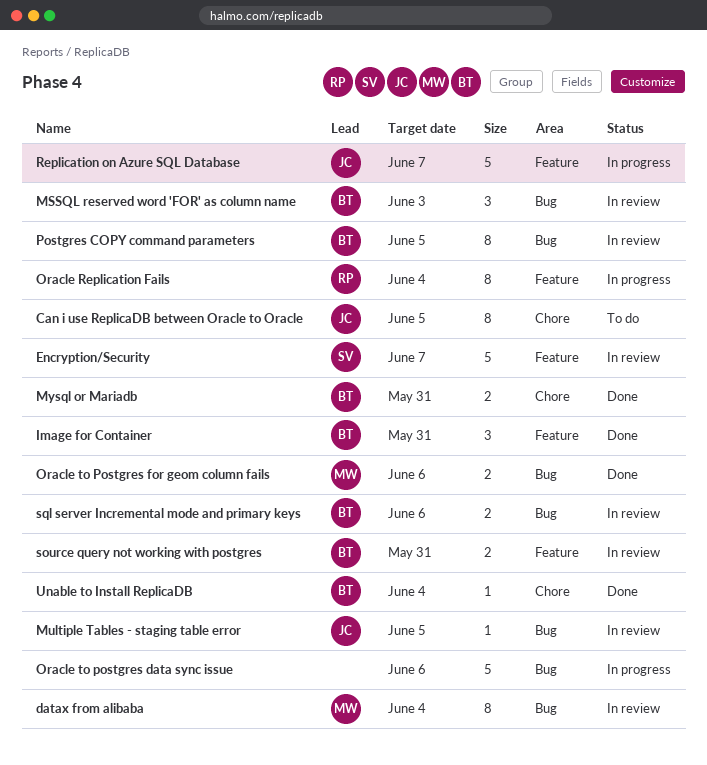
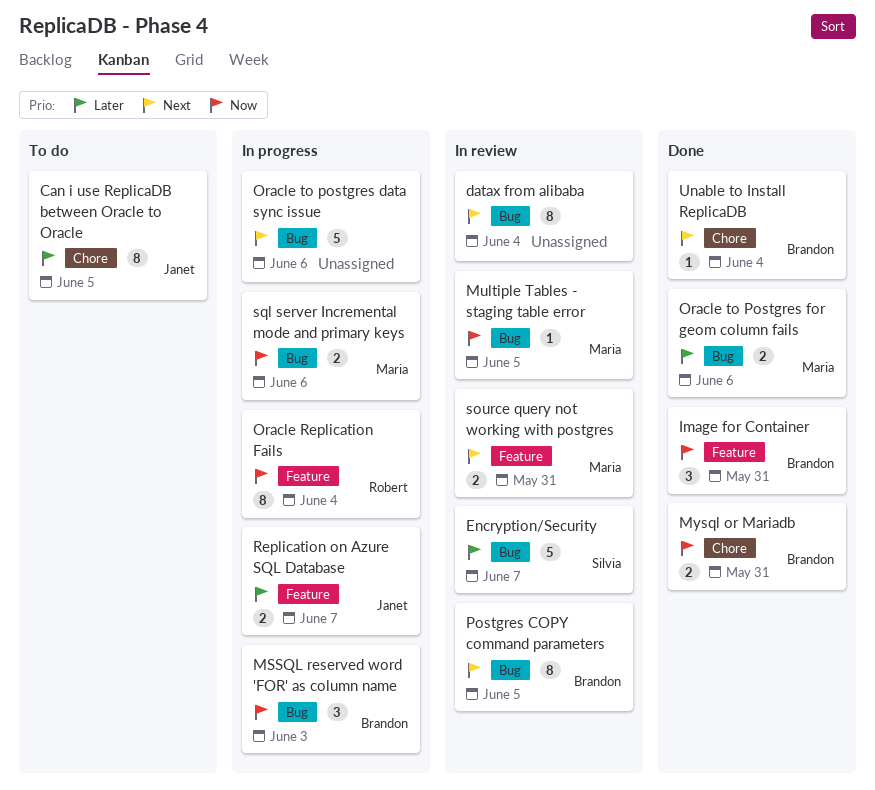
datax from alibaba, owner: Maria -> none
Encryption/Security, label: Feature -> Bug
MSSQL reserved word 'FOR' as column name, status: In review -> In progress
Multiple Tables - staging table error, owner: Janet -> Maria
Replication on Azure SQL Database, estimate: 5 -> 2
source query not working with postgres, owner: Brandon -> Maria
sql server Incremental mode and primary keys, status: In review -> In progress
sql server Incremental mode and primary keys, owner: Brandon -> Maria

